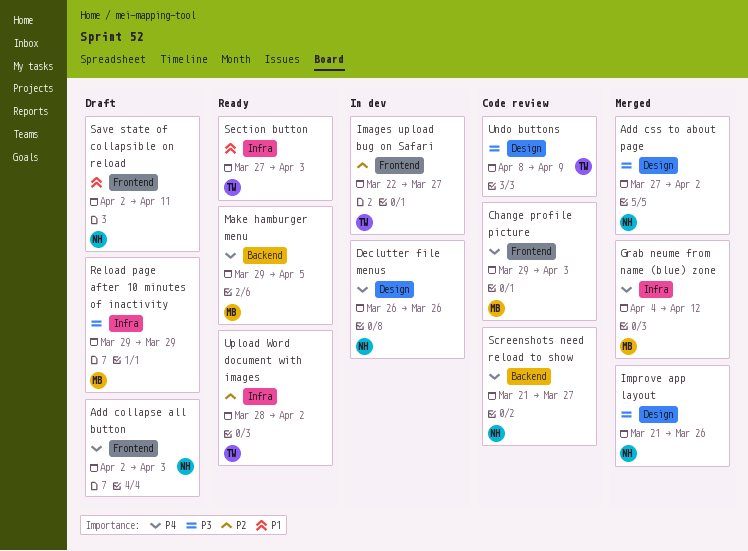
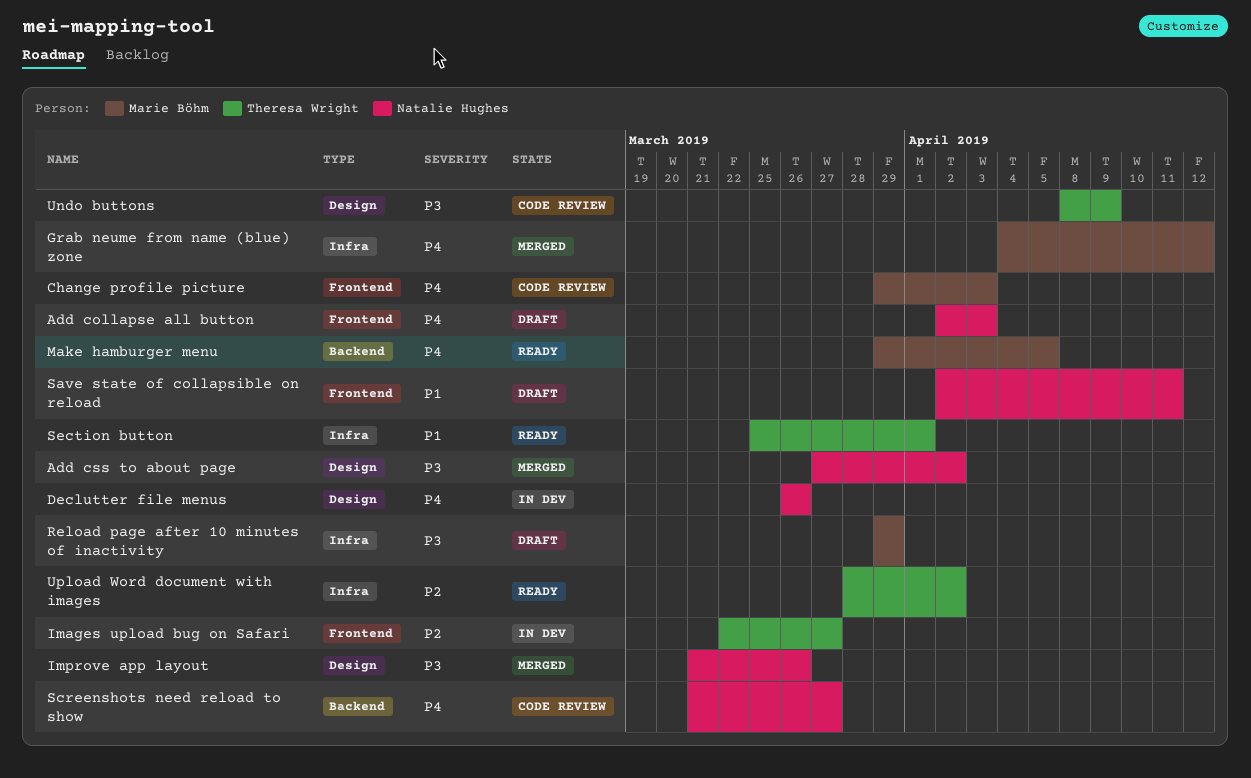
Section button, start: Mar 27 -> Mar 25
Section button, due: Apr 3 -> Apr 1

